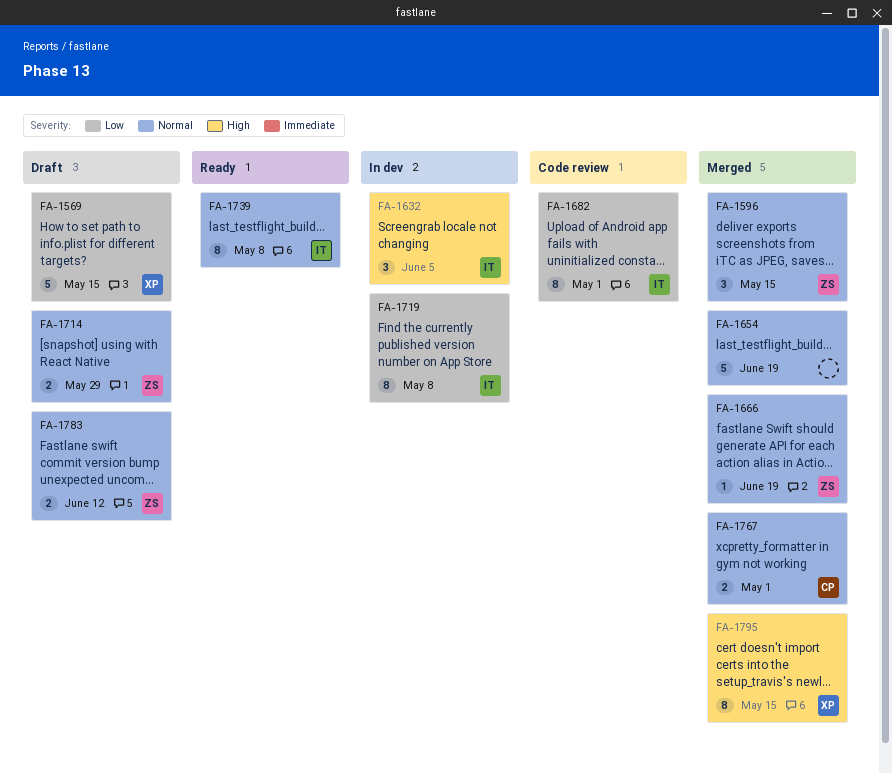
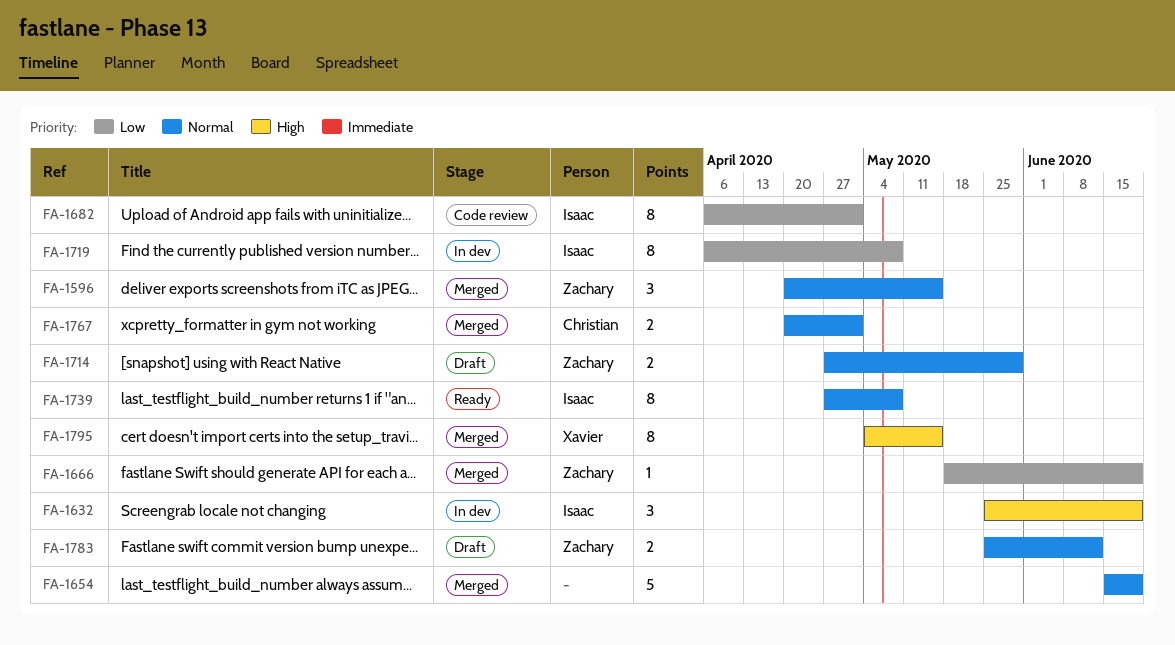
FA-1569: present -> none
FA-1632, due: Jun 5 -> Jun 19
FA-1666, priority: Normal -> Low

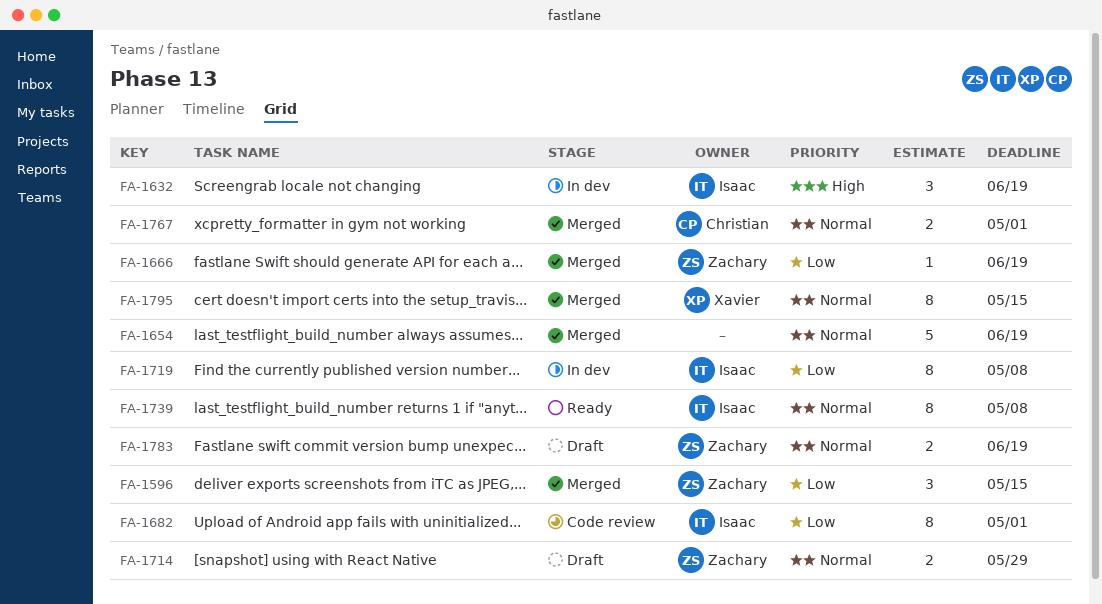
FA-1596, priority: Normal -> Low
FA-1783, due: Jun 12 -> Jun 19
FA-1795, priority: High -> Normal

